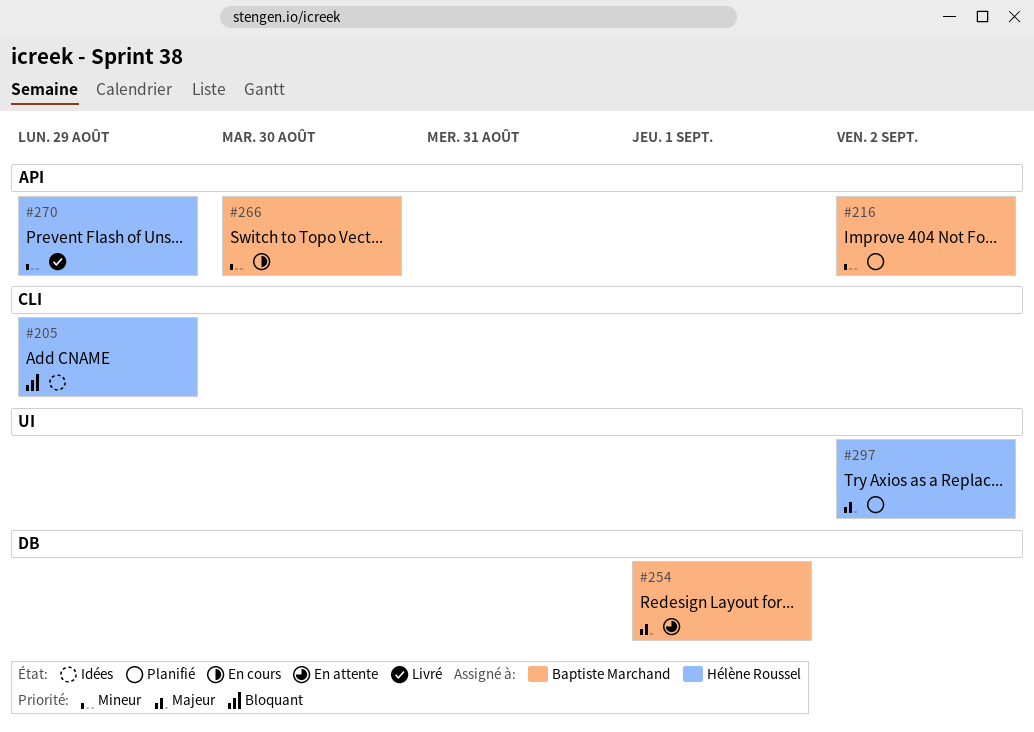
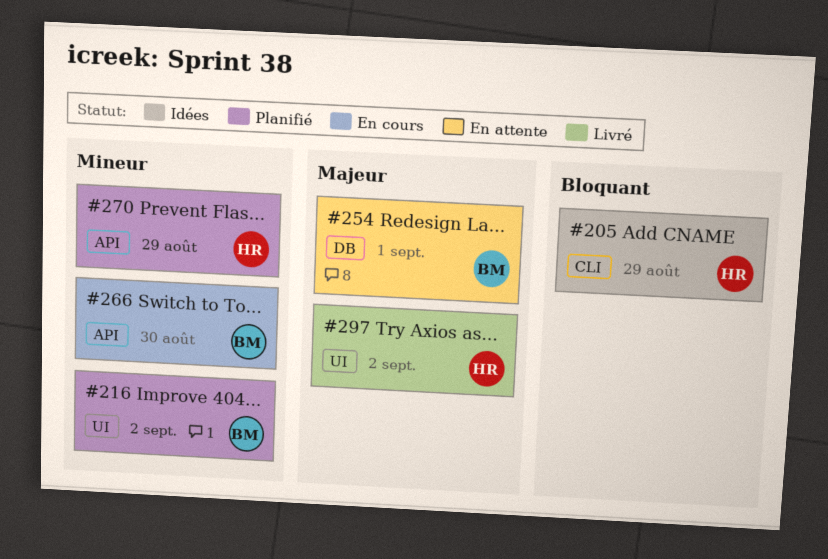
#216, label: API -> UI
#270, status: Livré -> Planifié
#297, status: Planifié -> Livré

